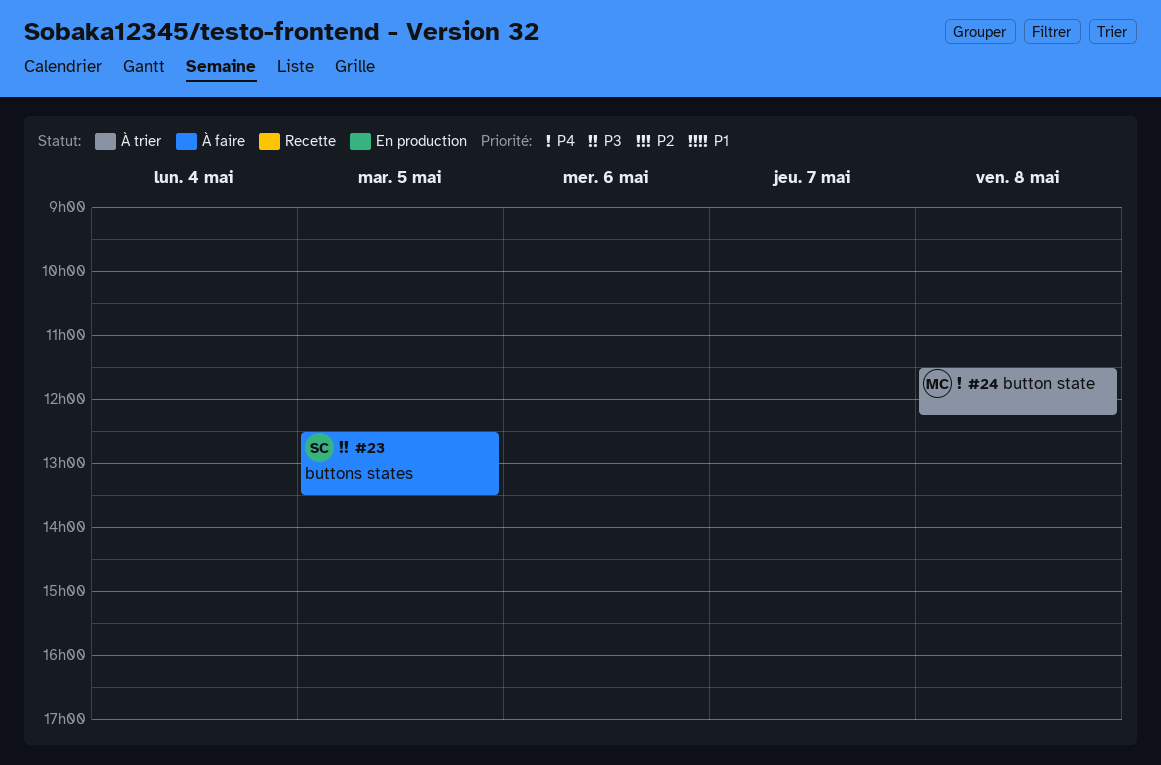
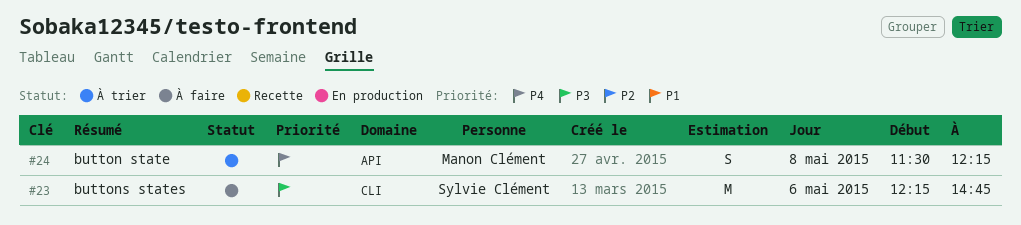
#23, day: May 5 -> May 6
#23, begins: 12:30 -> 12:15
#23, ends: 13:30 -> 14:45

